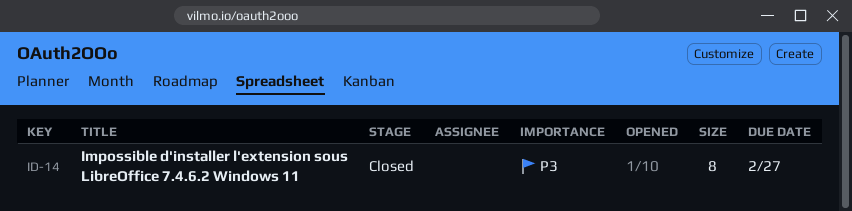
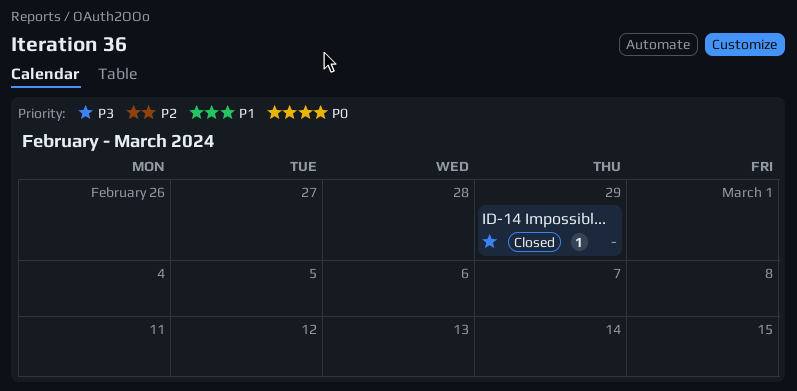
ID-14, estimate: 8 -> 1
ID-14, due: Feb 27 -> Feb 29

